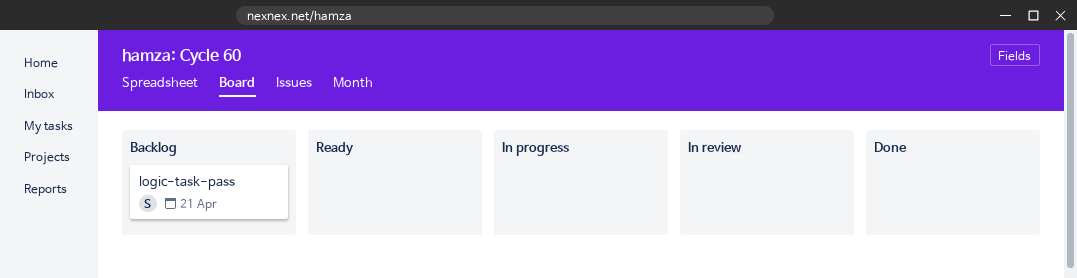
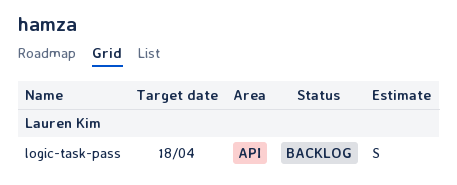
logic-task-pass, due: Apr 21 -> Apr 18

